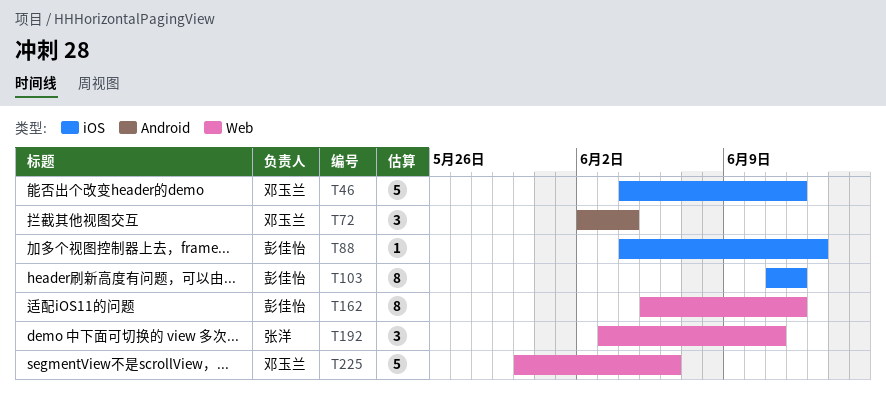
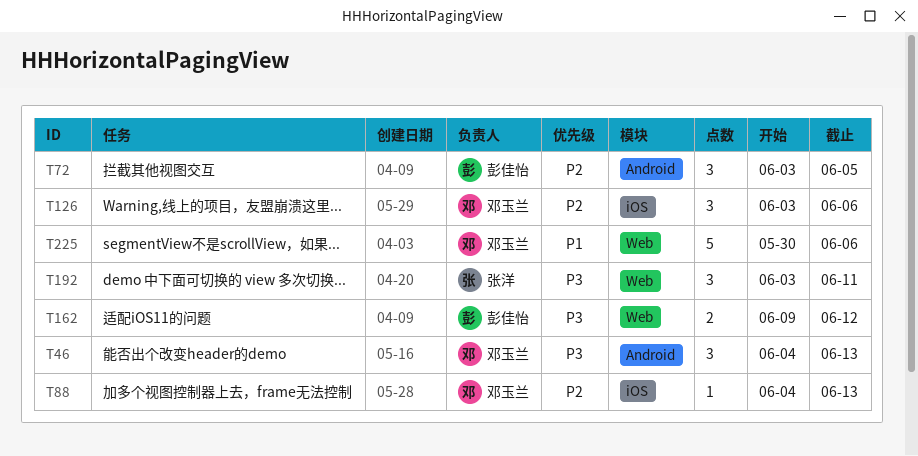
T46, label: iOS -> Android
T46, estimate: 5 -> 3
T46, due: Jun 12 -> Jun 13
T72, owner: 邓玉兰 -> 彭佳怡
T72, start: Jun 2 -> Jun 3
T72, due: Jun 4 -> Jun 5
T88, owner: 彭佳怡 -> 邓玉兰
T103: present -> none
T126: none -> present
T162, estimate: 8 -> 2
T162, start: Jun 5 -> Jun 9

